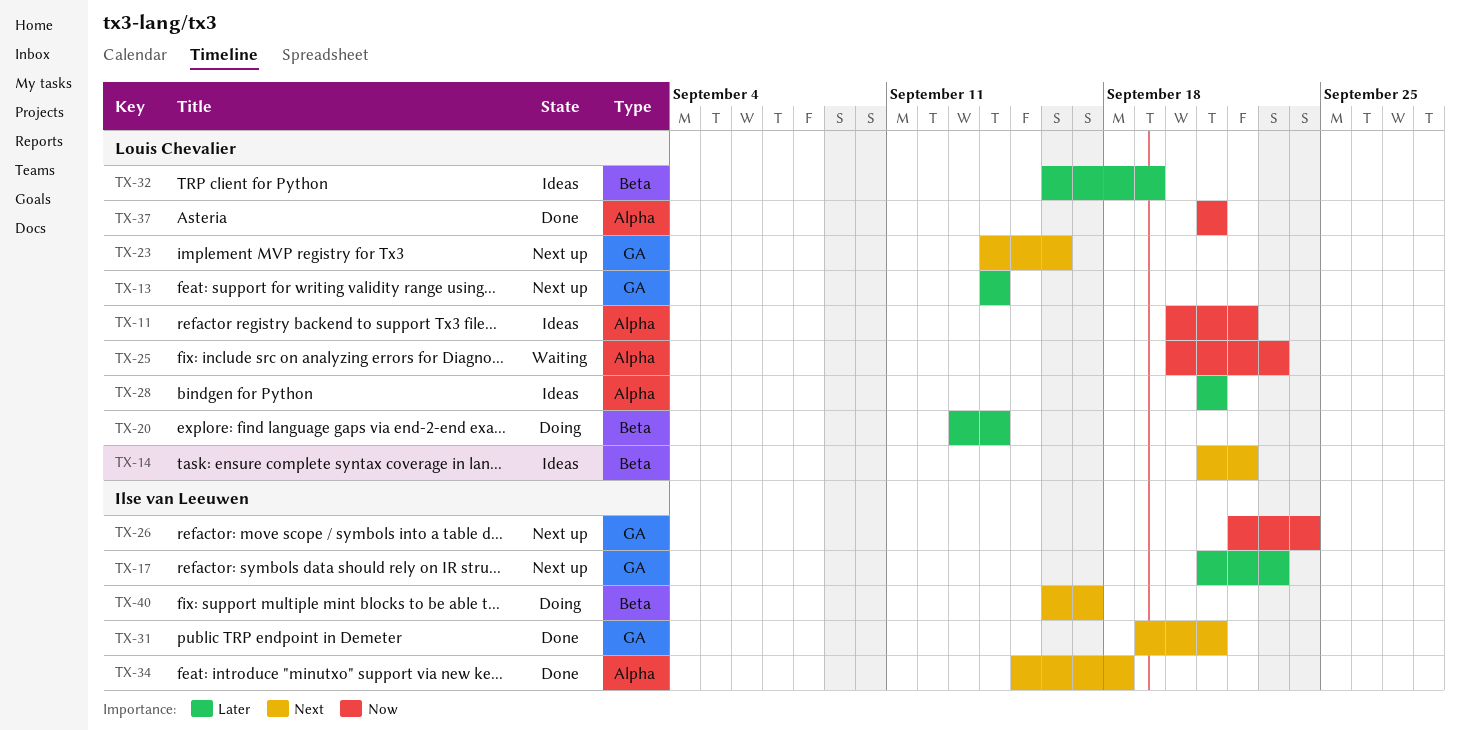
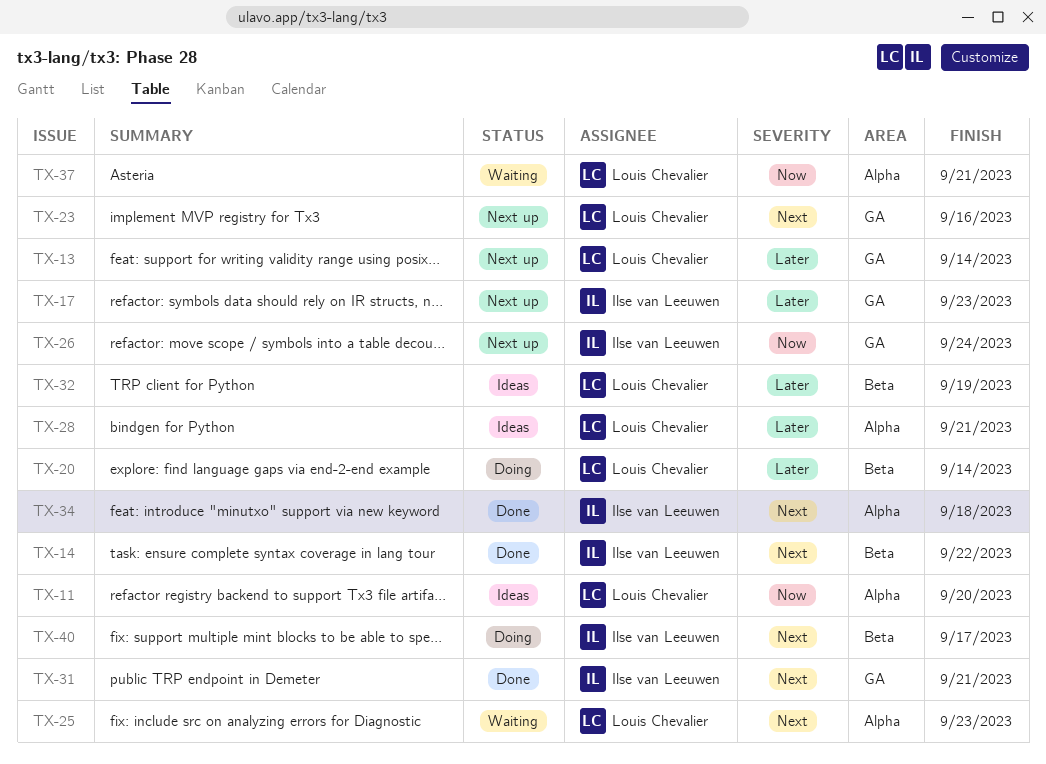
TX-11, due: Sep 22 -> Sep 20
TX-14, status: Ideas -> Done
TX-14, owner: Louis Chevalier -> Ilse van Leeuwen
TX-25, priority: Now -> Next
TX-37, status: Done -> Waiting

